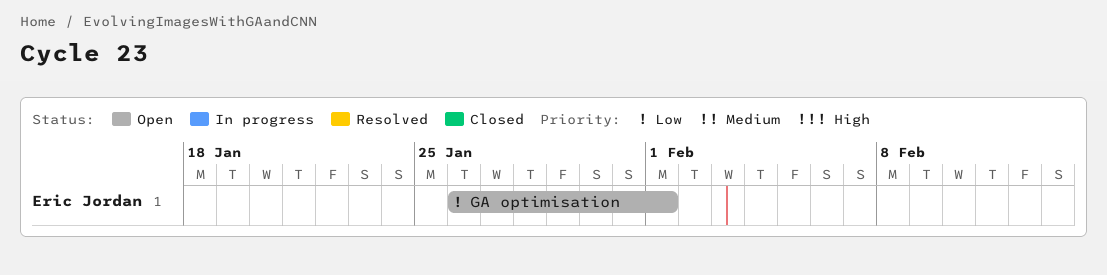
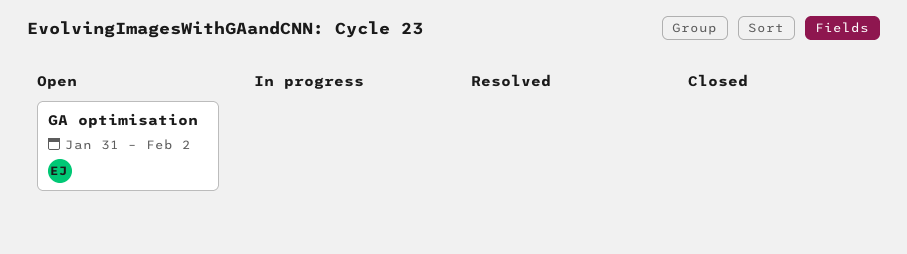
GA optimisation, start: Jan 26 -> Jan 31
GA optimisation, due: Feb 1 -> Feb 2

